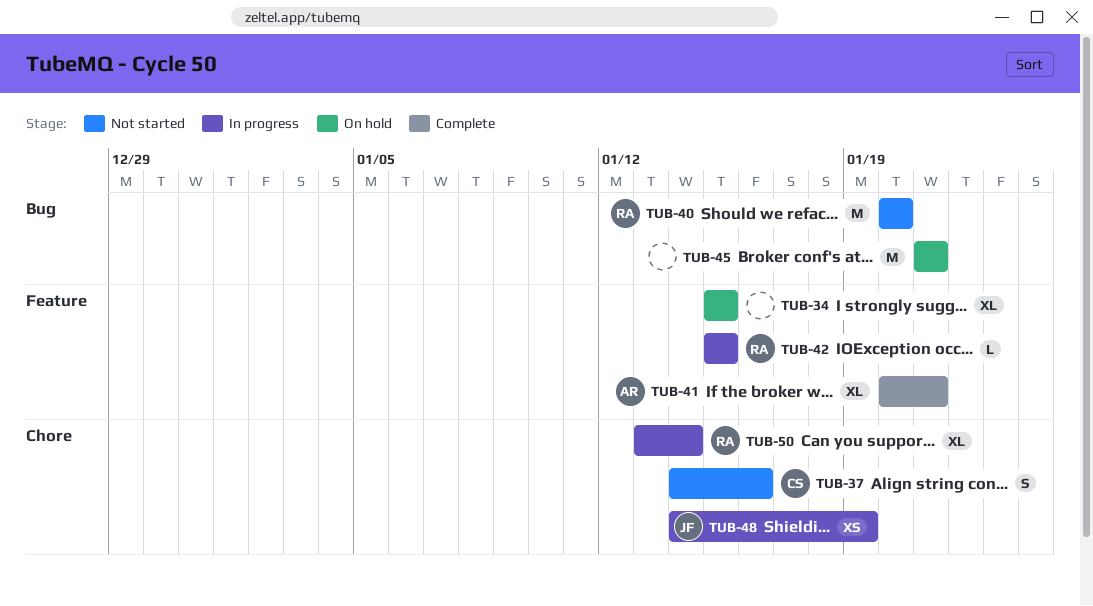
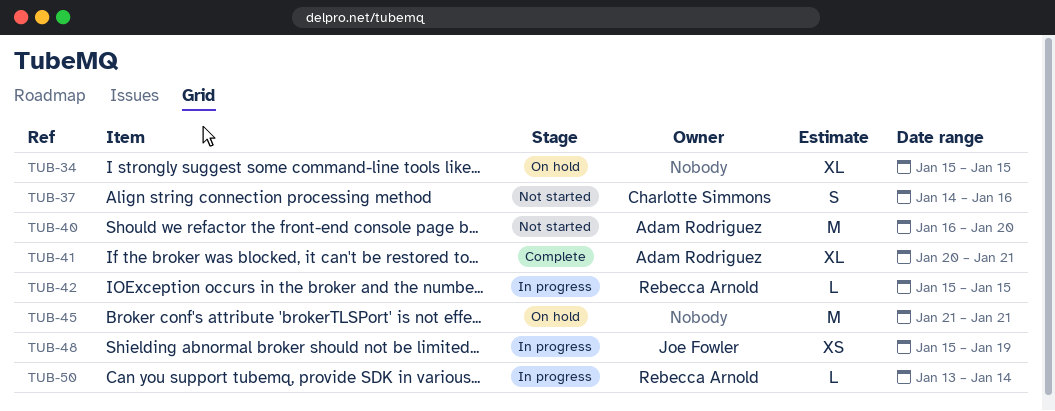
TUB-40, owner: Rebecca Arnold -> Adam Rodriguez
TUB-40, start: Jan 20 -> Jan 16
TUB-48, start: Jan 14 -> Jan 15
TUB-50, estimate: XL -> L

